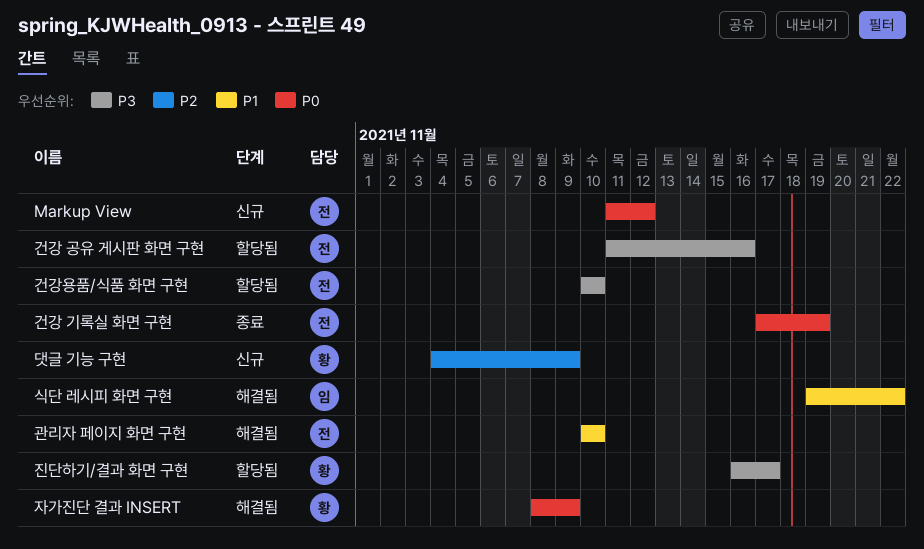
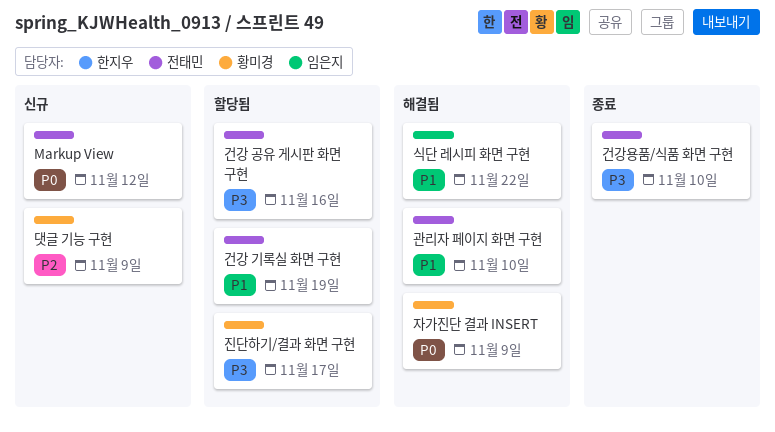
건강 기록실 화면 구현, status: 종료 -> 할당됨
건강 기록실 화면 구현, priority: P0 -> P1
건강용품/식품 화면 구현, status: 할당됨 -> 종료

